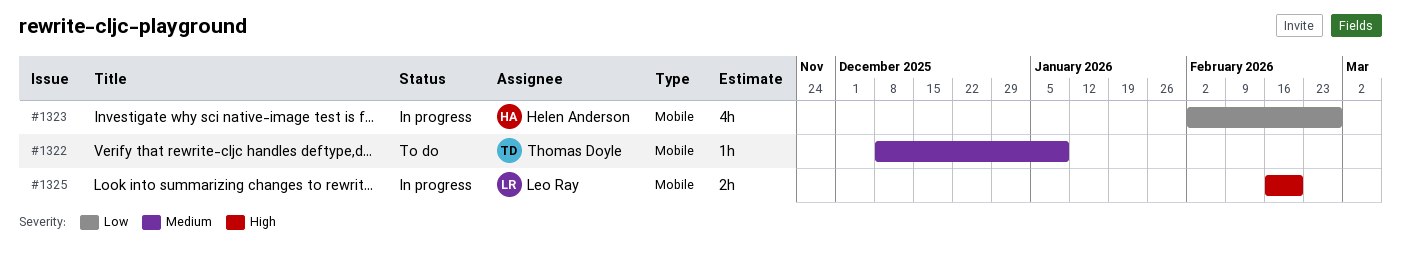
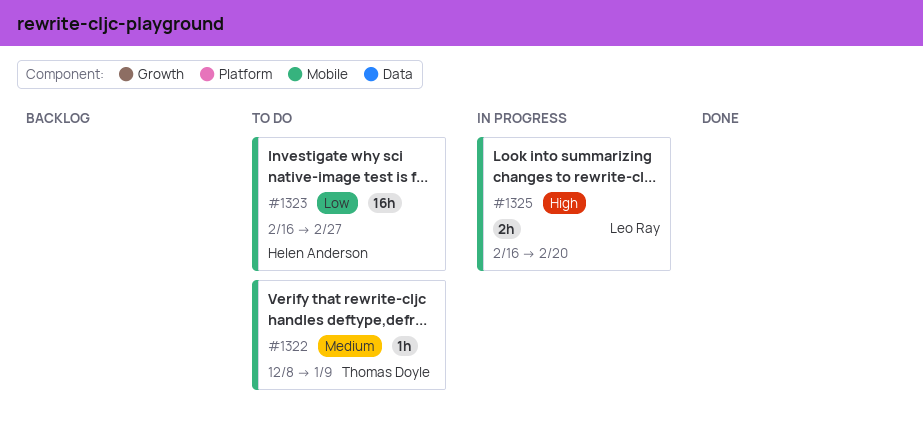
#1323, status: In progress -> To do
#1323, estimate: 4h -> 16h
#1323, start: Feb 2 -> Feb 16

